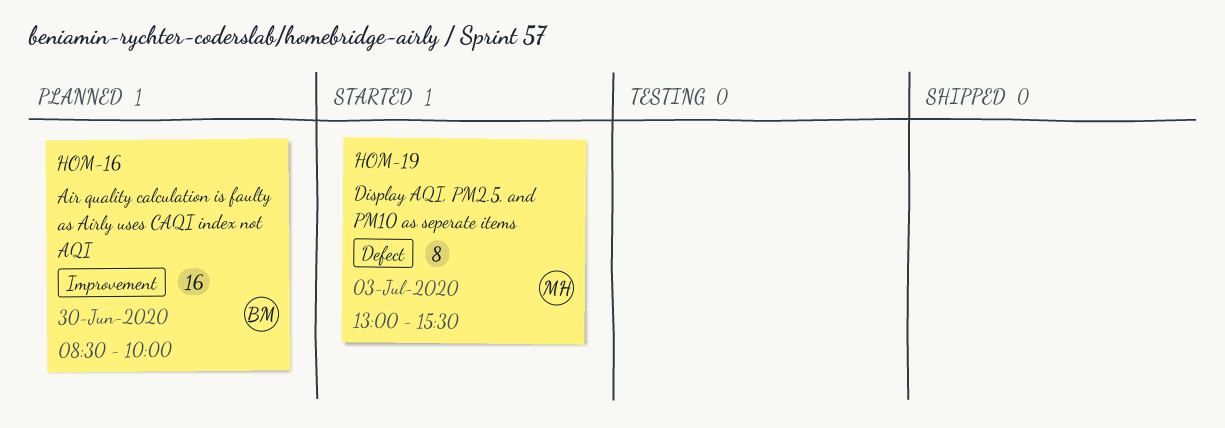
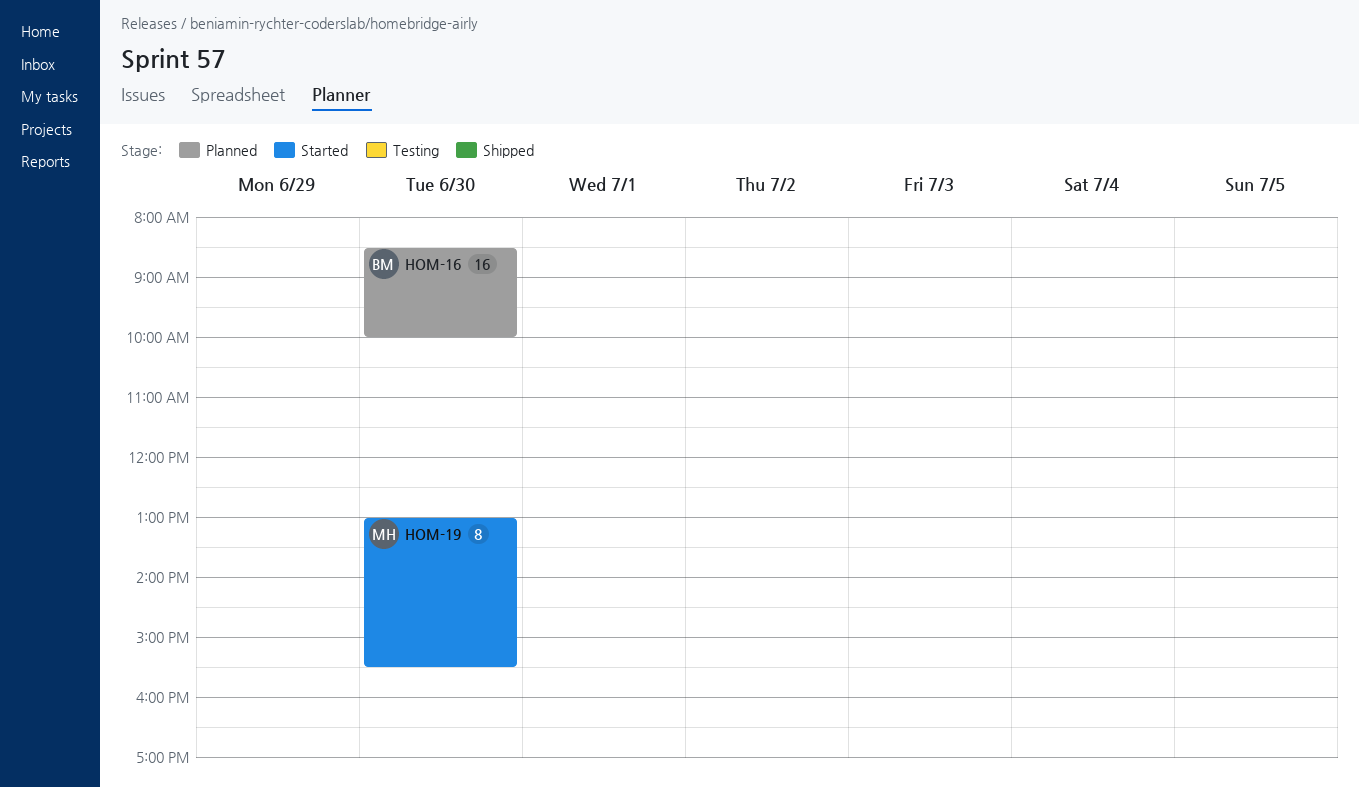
HOM-19, day: Jul 3 -> Jun 30

